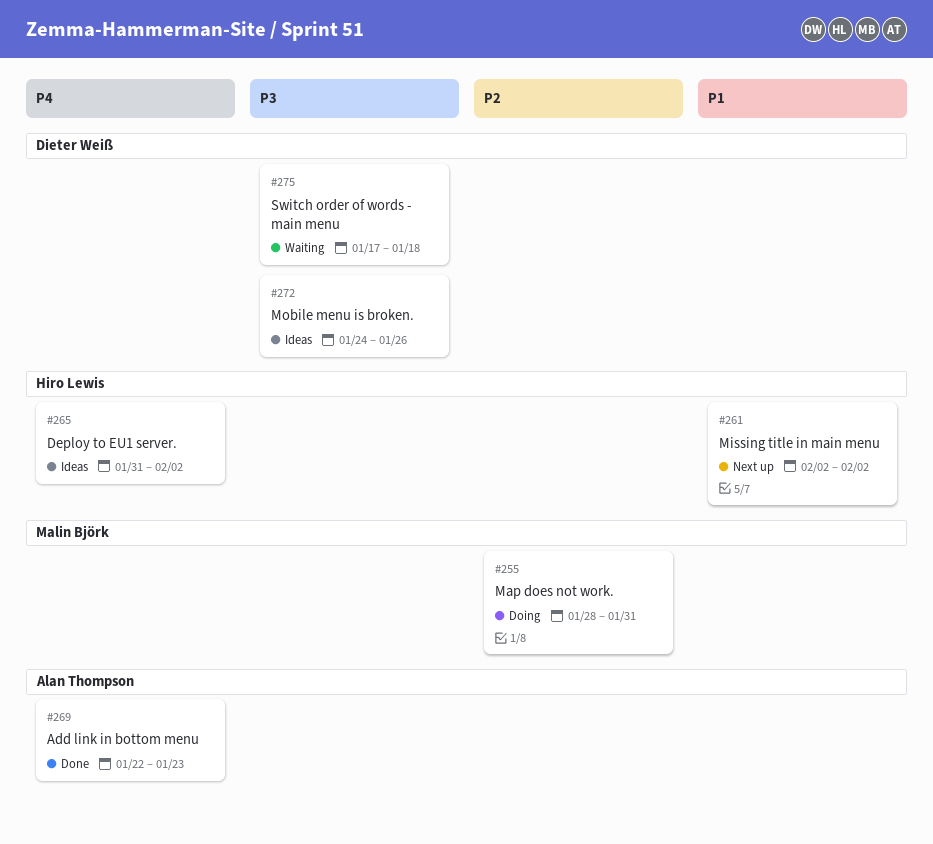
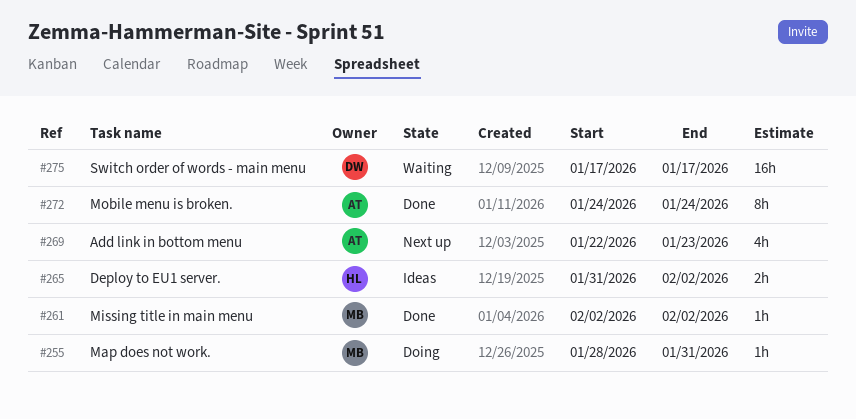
#261, status: Next up -> Done
#261, owner: Hiro Lewis -> Malin Björk
#269, status: Done -> Next up
#272, status: Ideas -> Done
#272, owner: Dieter Weiß -> Alan Thompson
#272, due: Jan 26 -> Jan 24
#275, due: Jan 18 -> Jan 17

